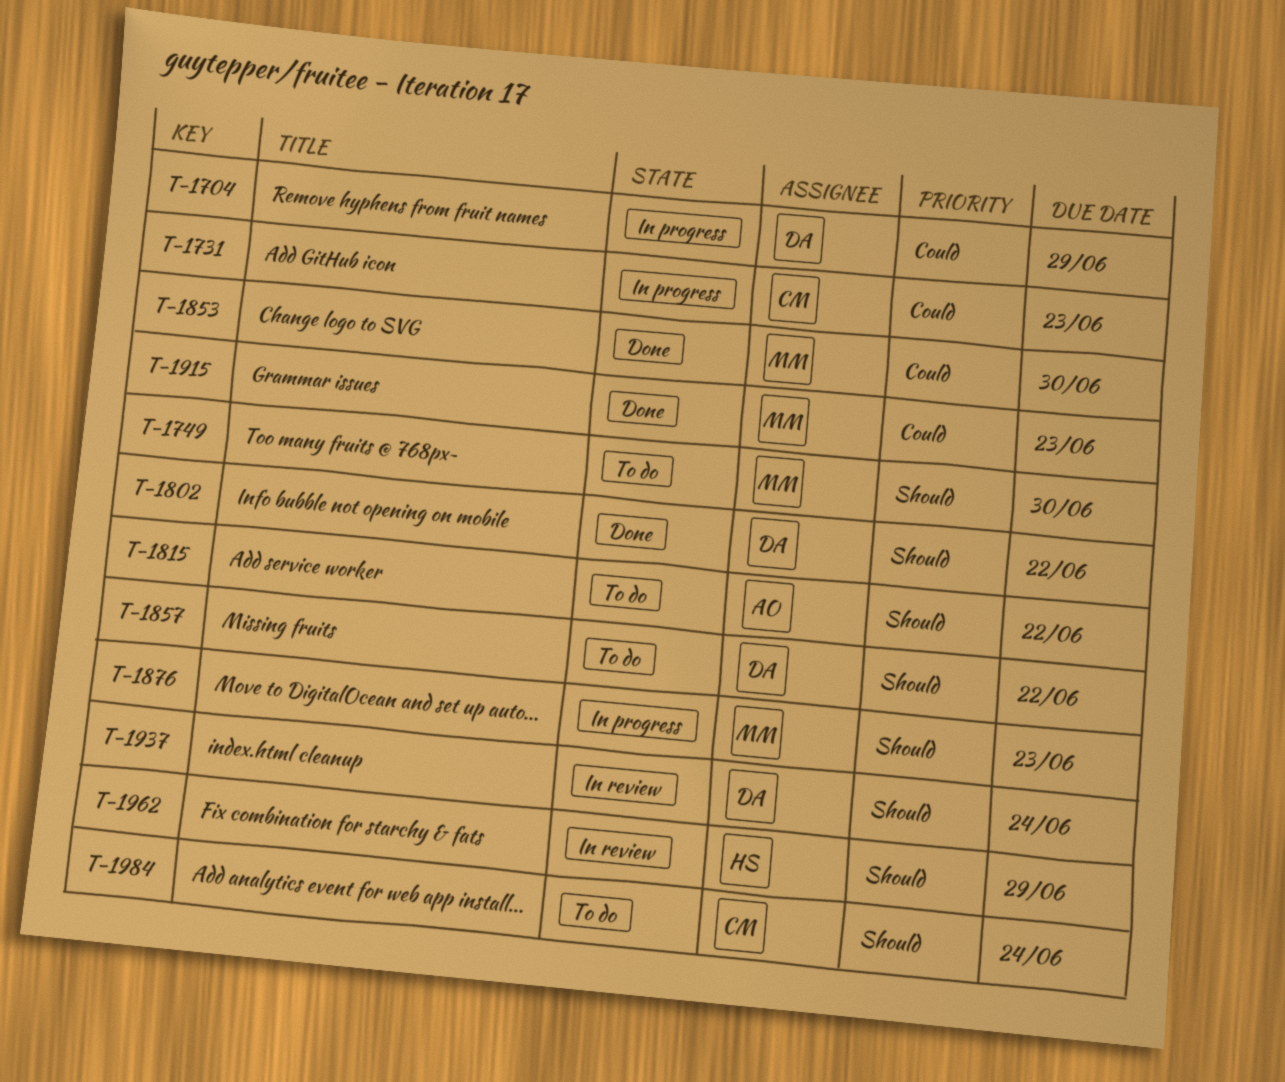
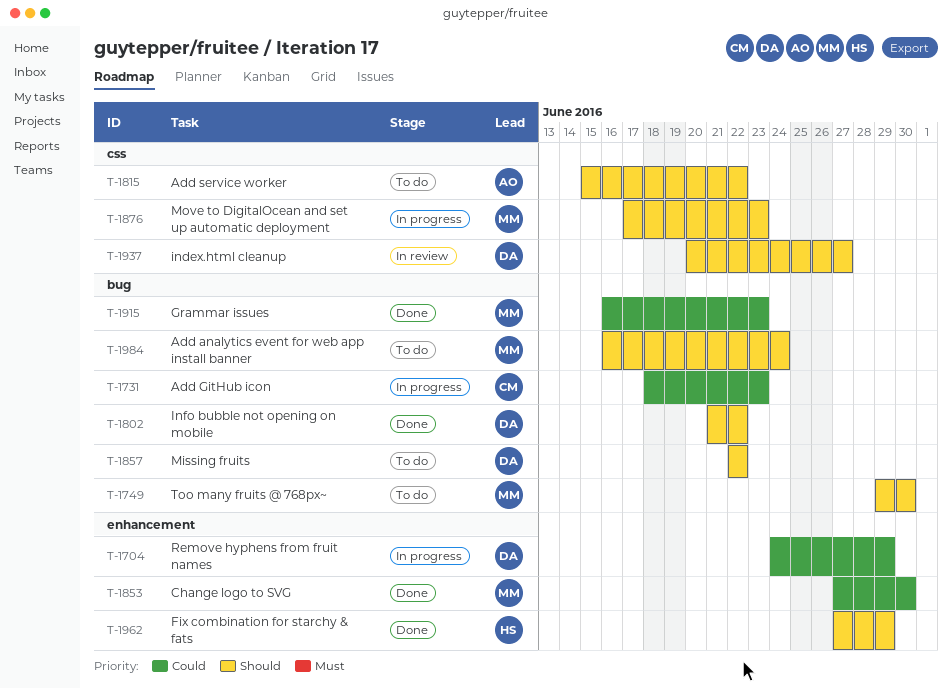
T-1937, due: Jun 24 -> Jun 27
T-1962, status: In review -> Done
T-1984, owner: CM -> MM

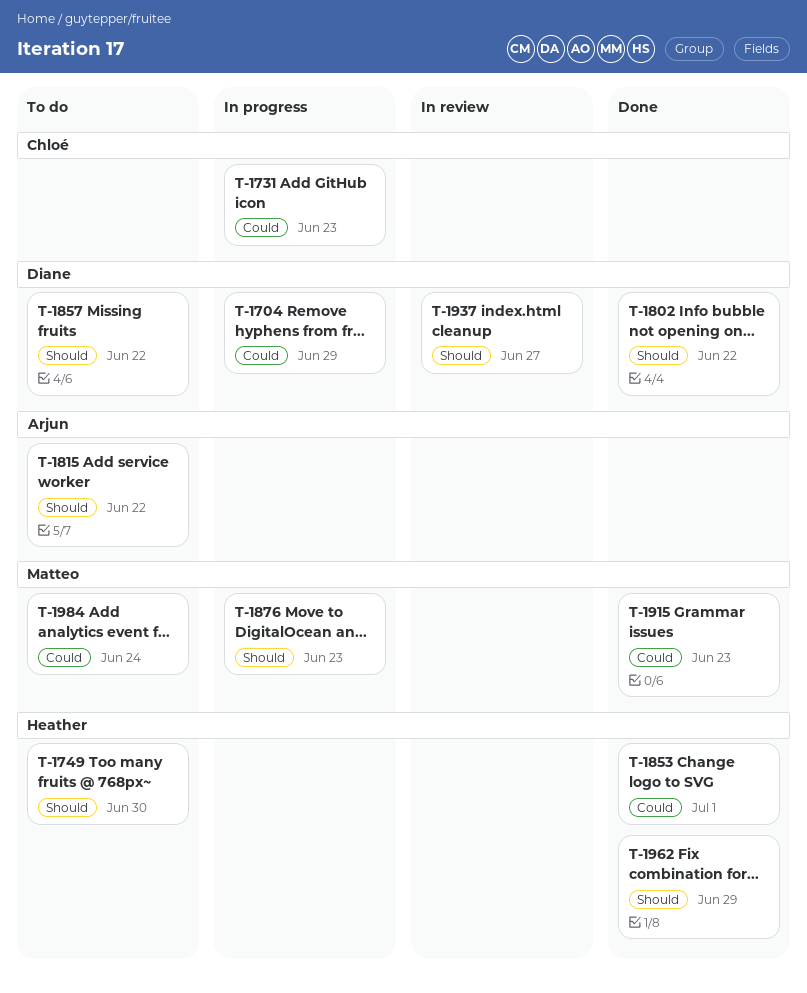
T-1749, owner: Matteo -> Heather
T-1853, owner: Matteo -> Heather
T-1853, due: Jun 30 -> Jul 1
T-1984, priority: Should -> Could

